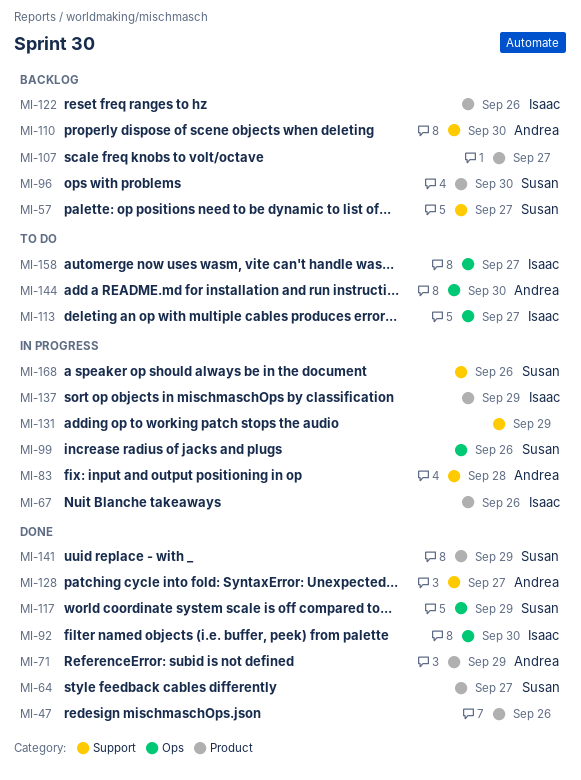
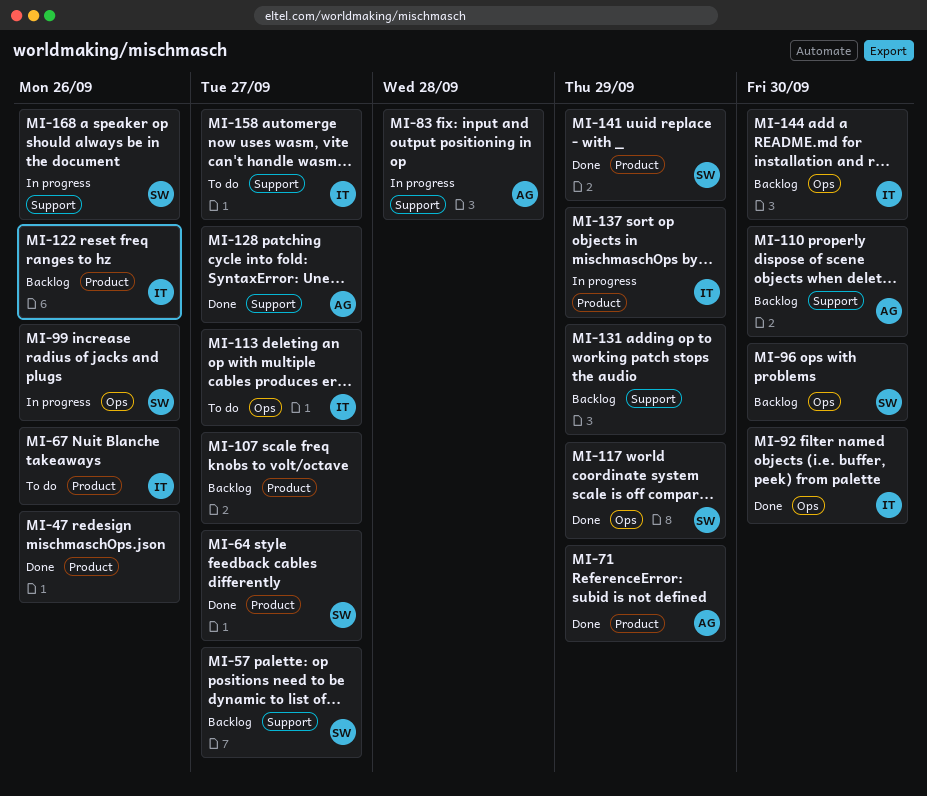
MI-67, status: In progress -> To do
MI-96, label: Product -> Ops
MI-131, status: In progress -> Backlog
MI-144, status: To do -> Backlog
MI-144, owner: Andrea -> Isaac
MI-158, label: Ops -> Support

